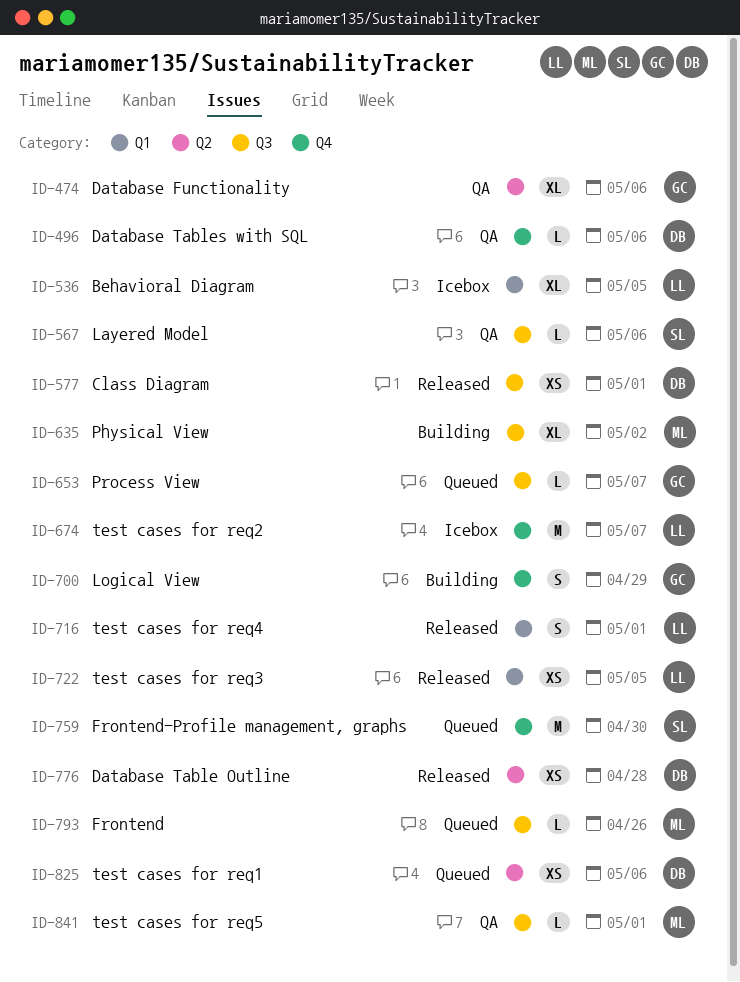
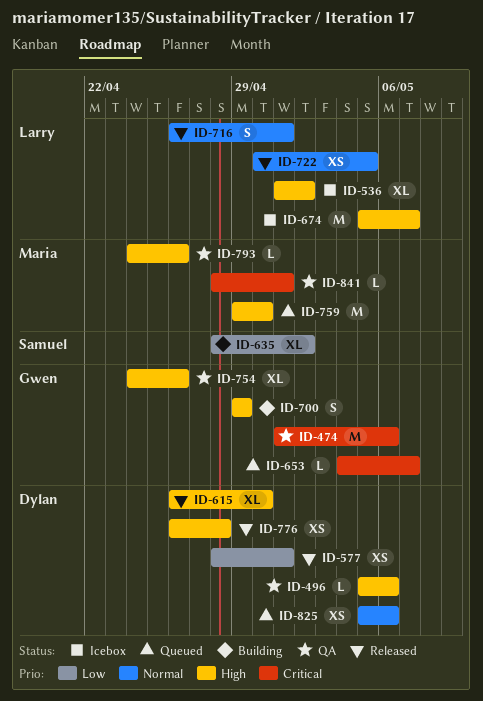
ID-474, estimate: XL -> M
ID-536, due: May 5 -> May 2
ID-567: present -> none
ID-615: none -> present
ID-635, owner: Maria -> Samuel
ID-754: none -> present
ID-759, owner: Samuel -> Maria
ID-793, status: Queued -> QA

